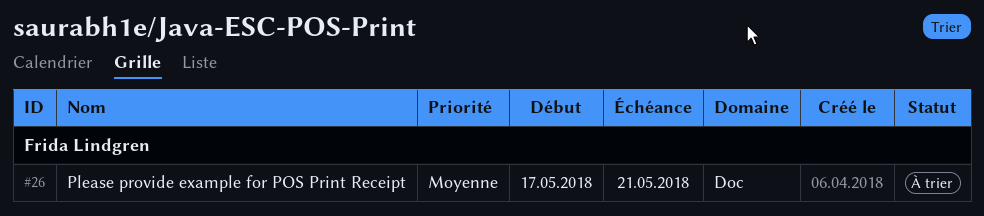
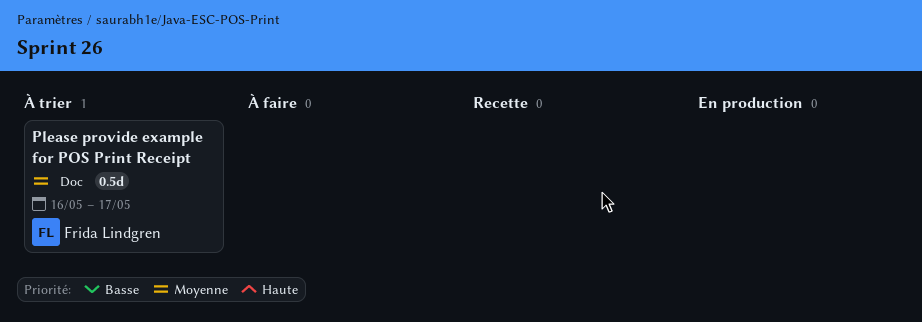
Please provide example for POS Print Receipt, start: May 17 -> May 16
Please provide example for POS Print Receipt, due: May 21 -> May 17

